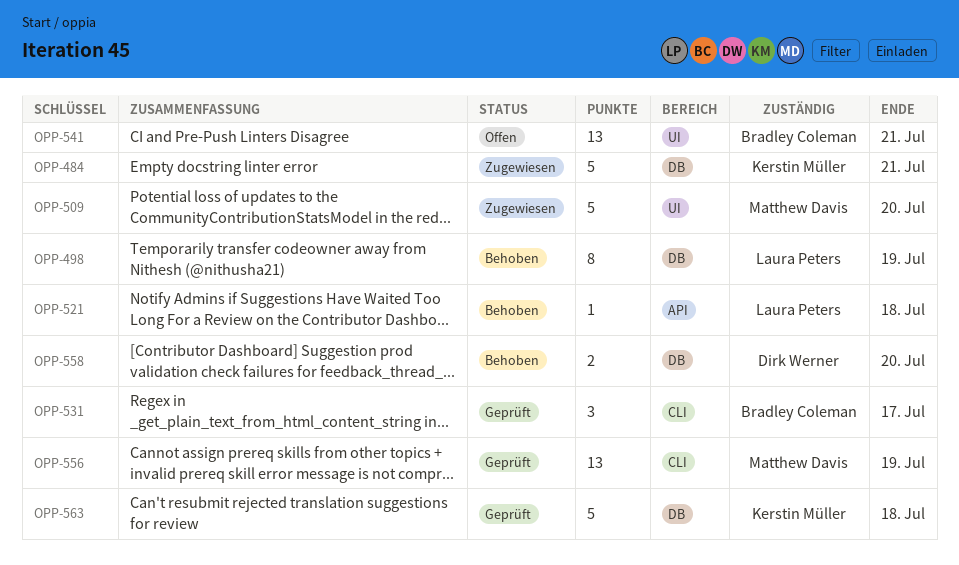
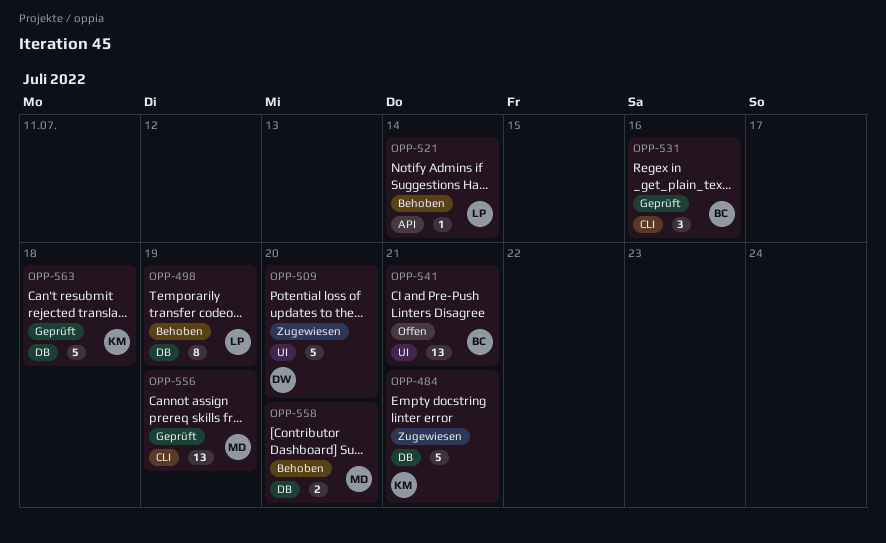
OPP-509, owner: Matthew Davis -> Dirk Werner
OPP-521, due: Jul 18 -> Jul 14
OPP-531, due: Jul 17 -> Jul 16
OPP-558, owner: Dirk Werner -> Matthew Davis

